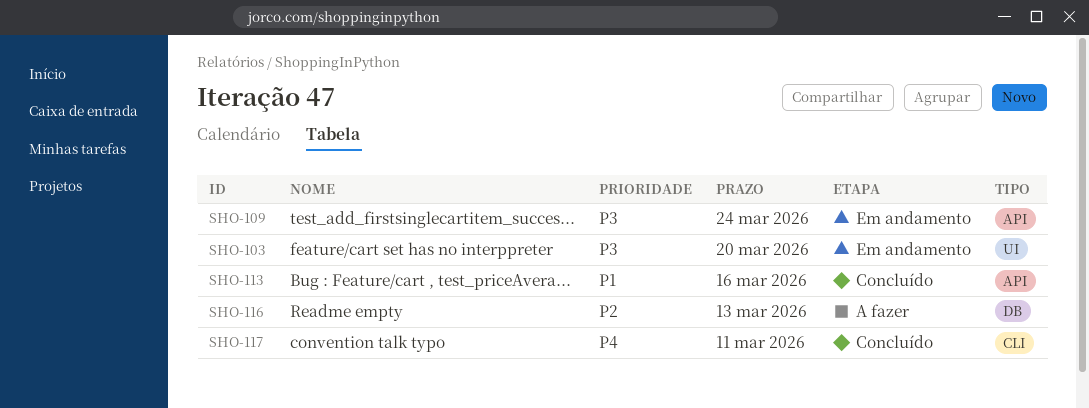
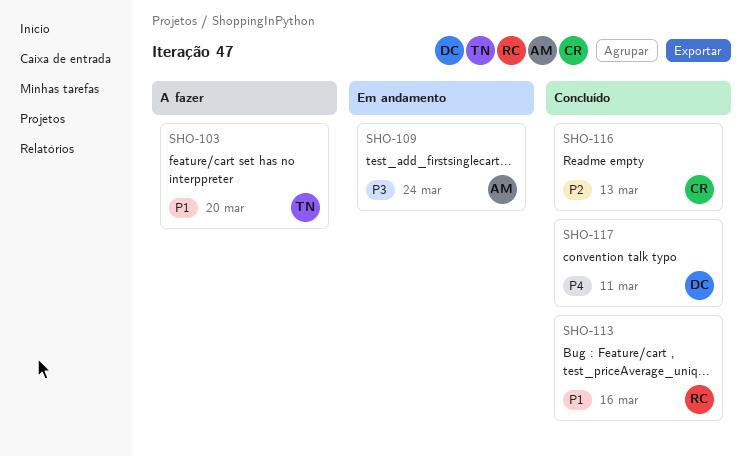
SHO-103, status: Em andamento -> A fazer
SHO-103, priority: P3 -> P1
SHO-116, status: A fazer -> Concluído

